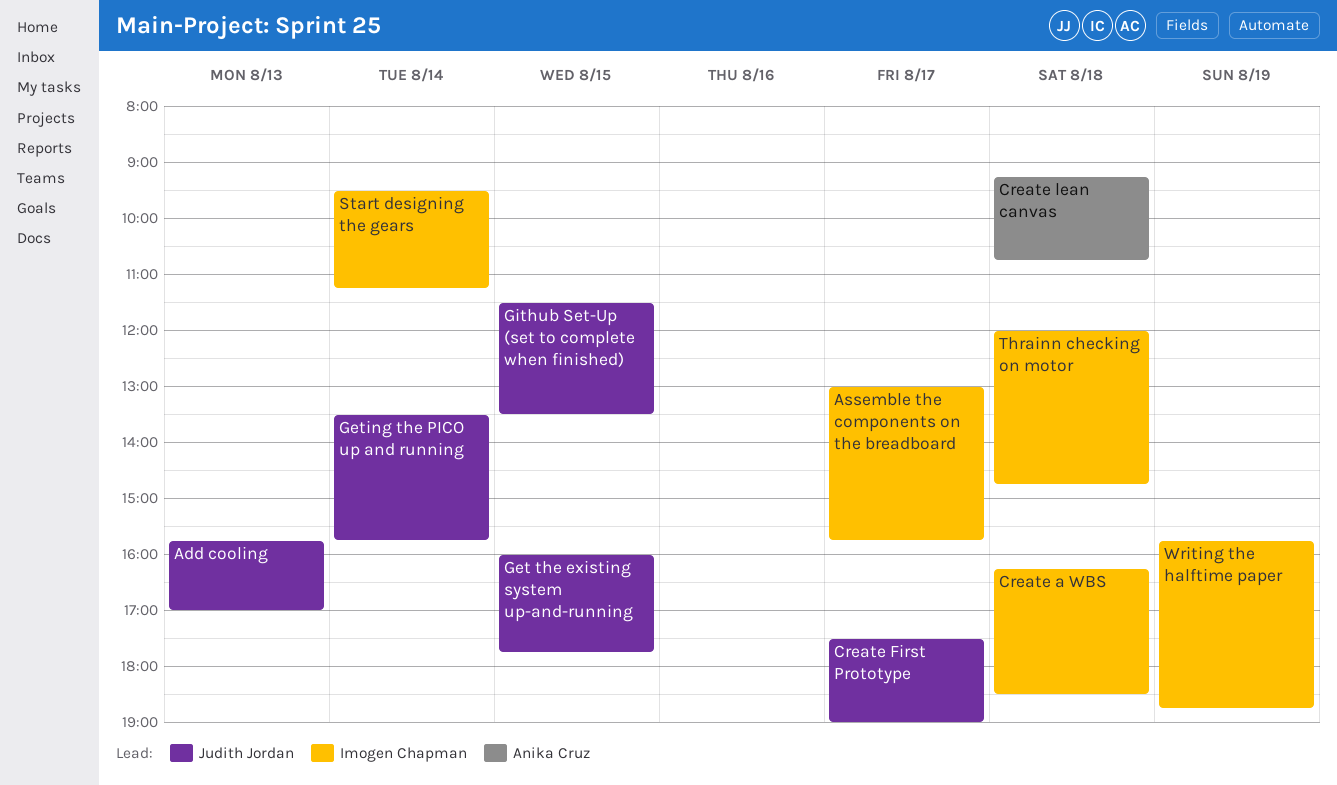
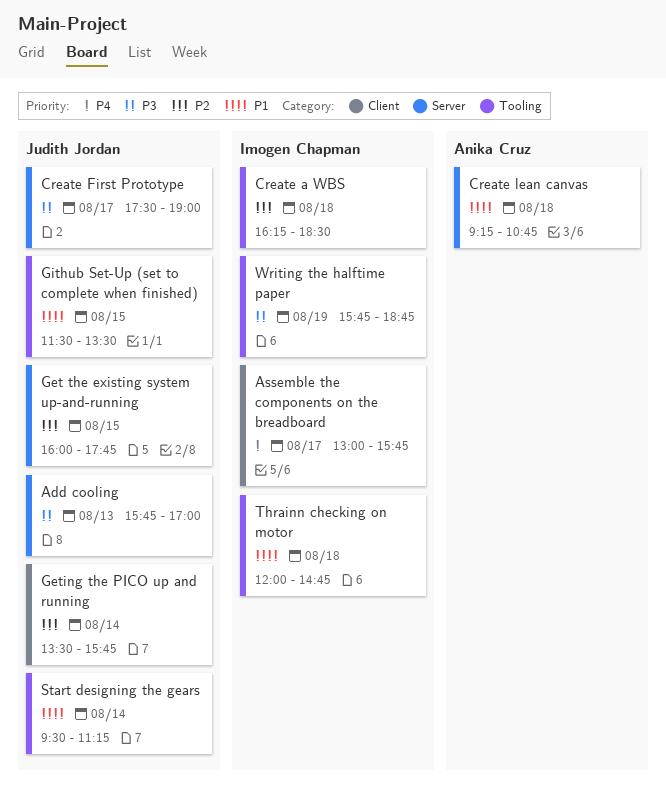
Start designing the gears, owner: Imogen Chapman -> Judith Jordan

